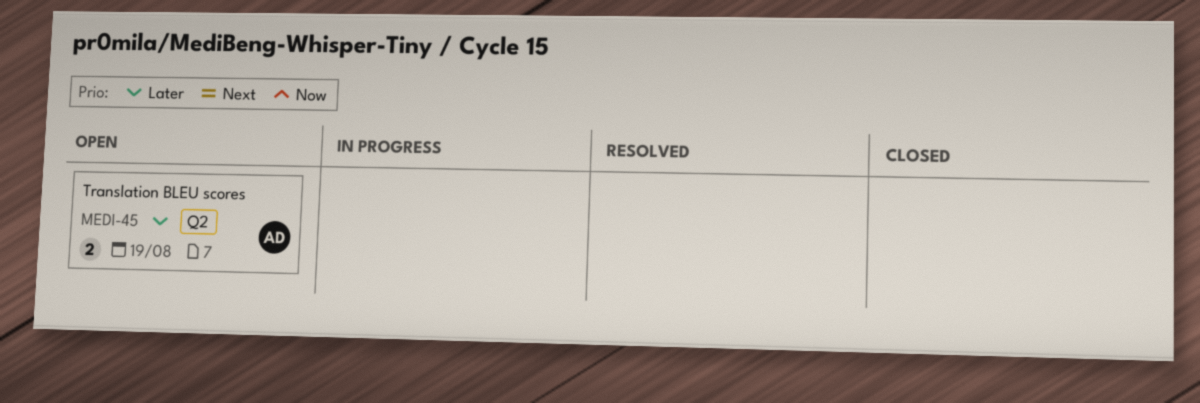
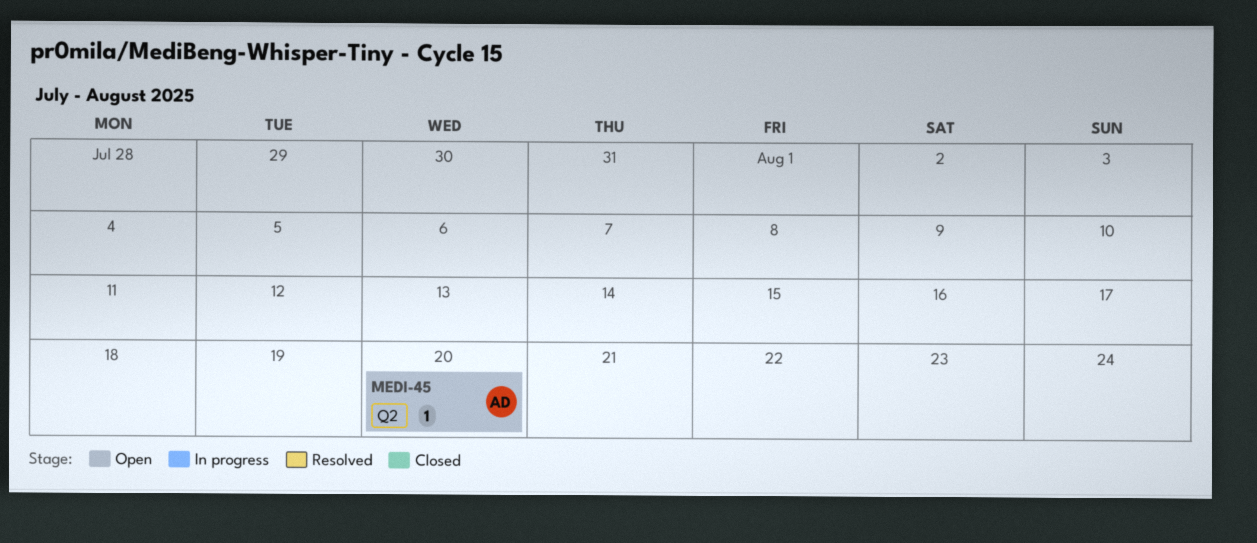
MEDI-45, estimate: 2 -> 1
MEDI-45, due: Aug 19 -> Aug 20

